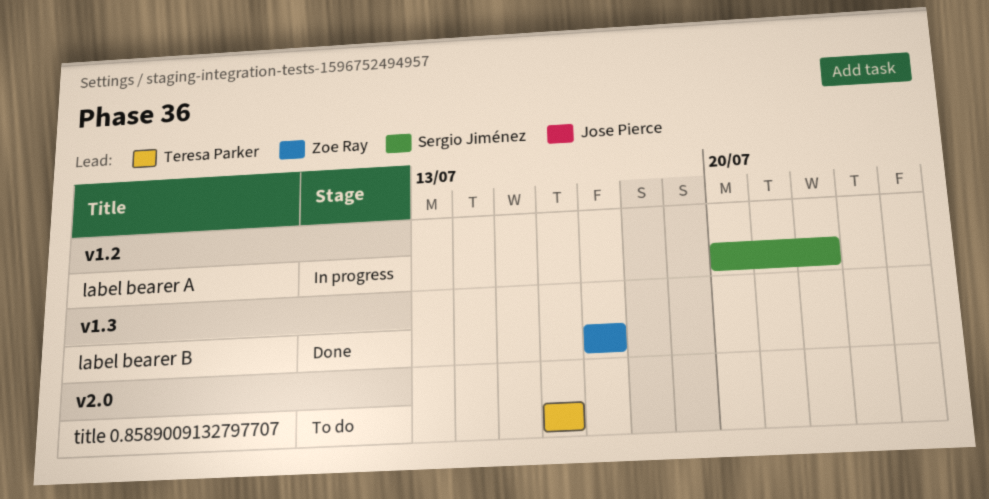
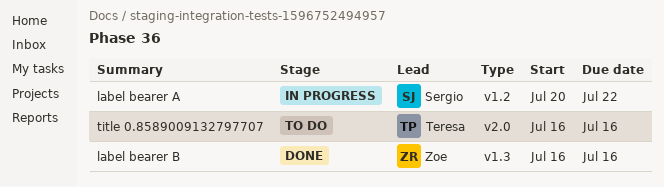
label bearer B, start: Jul 17 -> Jul 16
label bearer B, due: Jul 17 -> Jul 16

